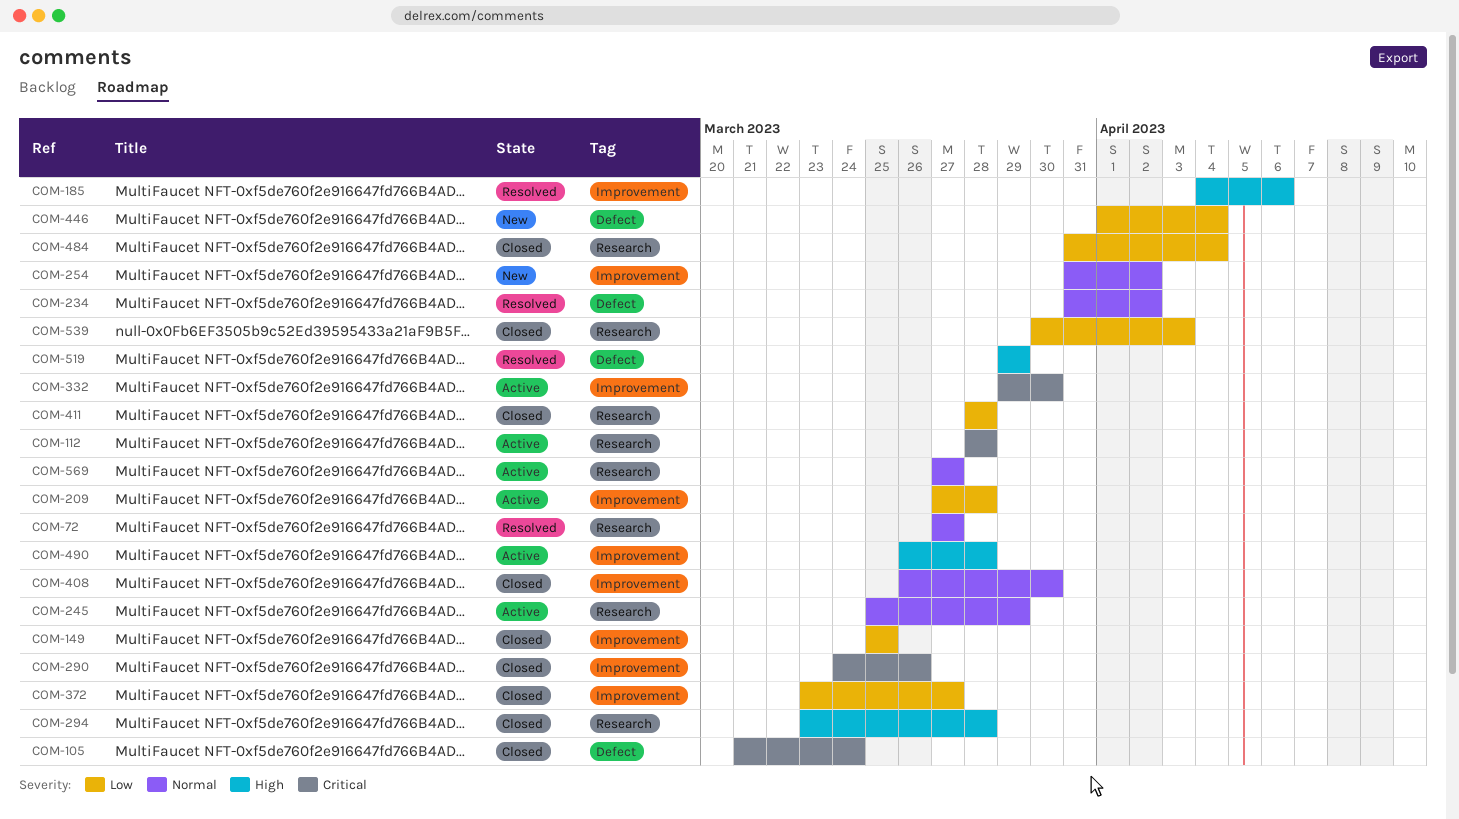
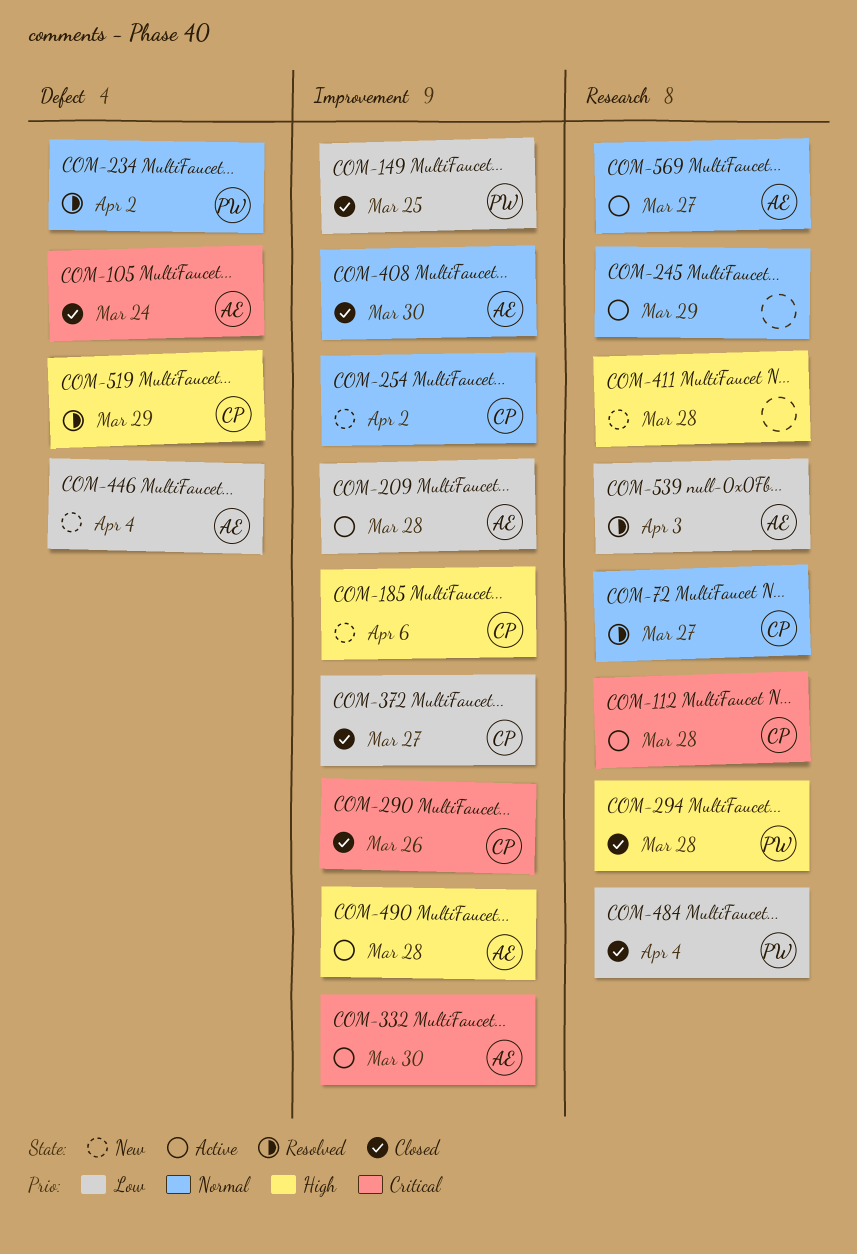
COM-185, status: Resolved -> New
COM-411, status: Closed -> New
COM-411, priority: Low -> High
COM-539, status: Closed -> Resolved

